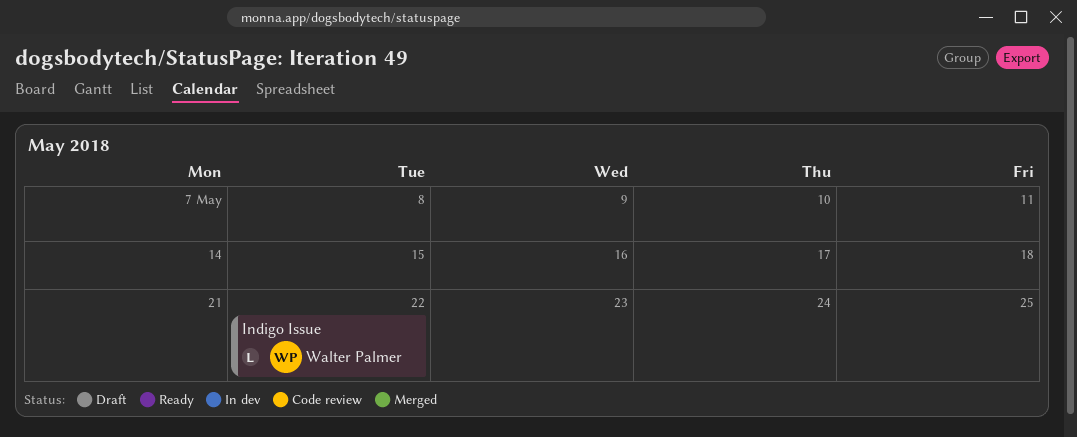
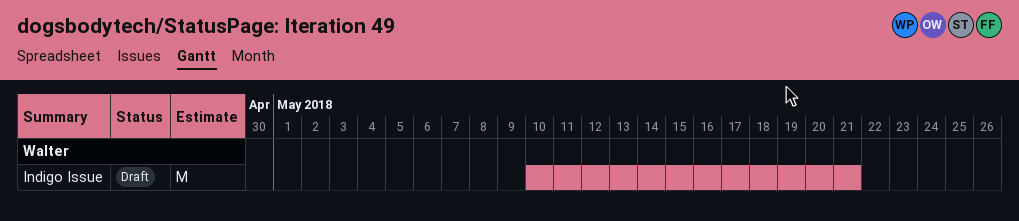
Indigo Issue, estimate: L -> M
Indigo Issue, due: May 22 -> May 21

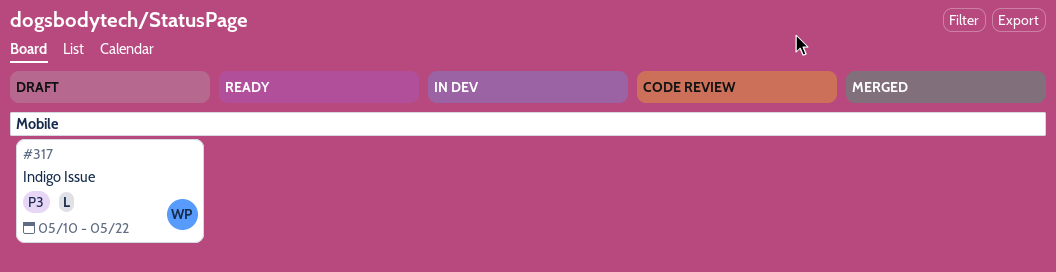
Indigo Issue, estimate: M -> L
Indigo Issue, due: May 21 -> May 22

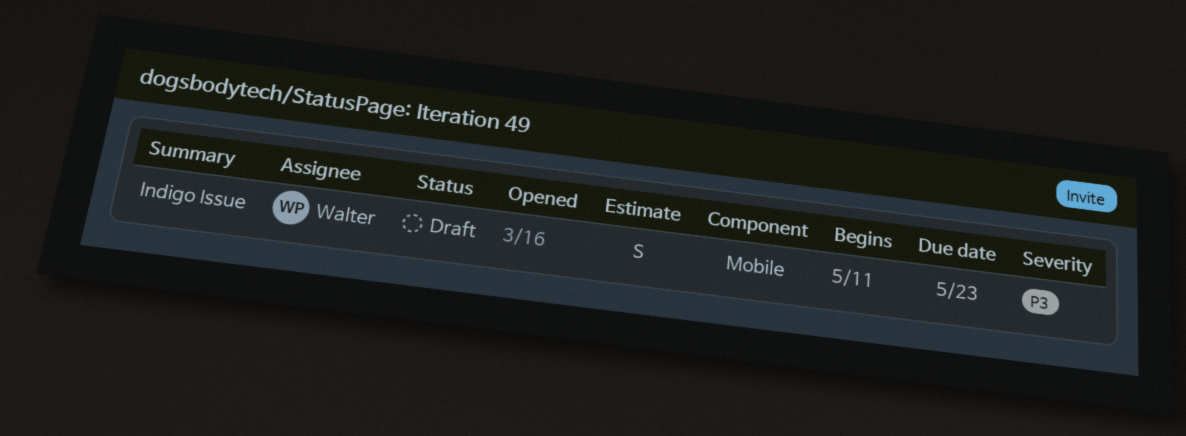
Indigo Issue, estimate: L -> S
Indigo Issue, start: May 10 -> May 11
Indigo Issue, due: May 22 -> May 23

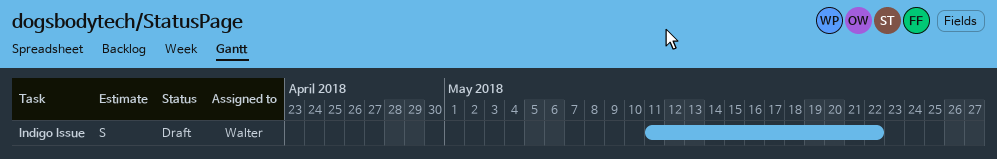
Indigo Issue, due: May 23 -> May 22

